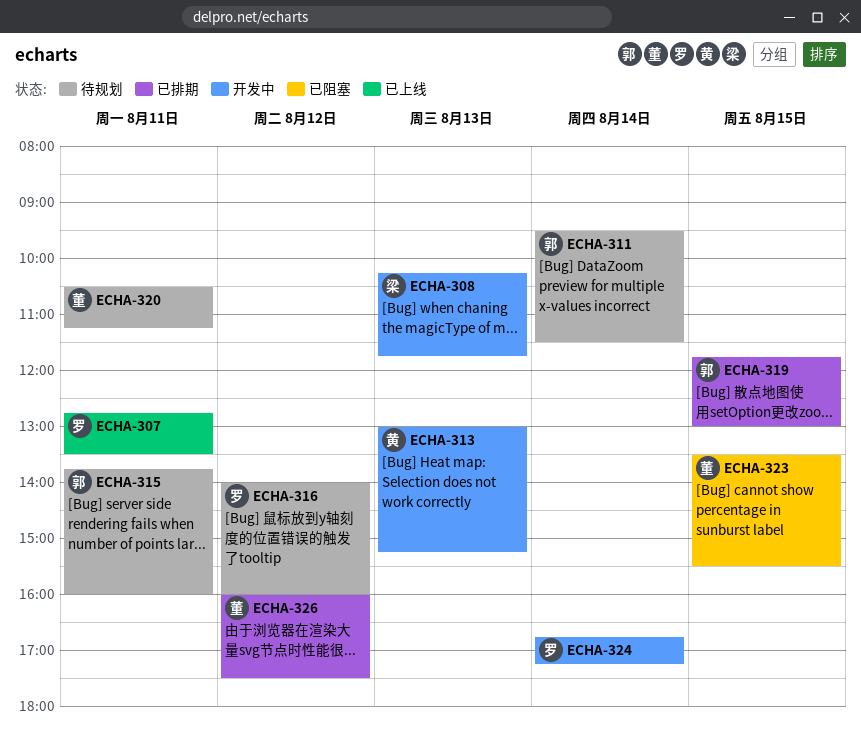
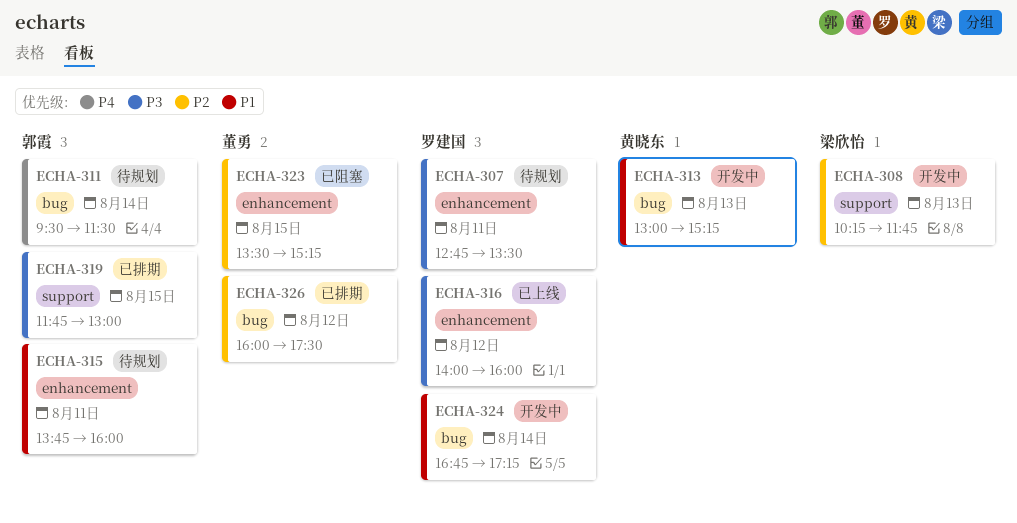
ECHA-307, status: 已上线 -> 待规划
ECHA-316, status: 待规划 -> 已上线
ECHA-320: present -> none
ECHA-323, ends: 15:30 -> 15:15

